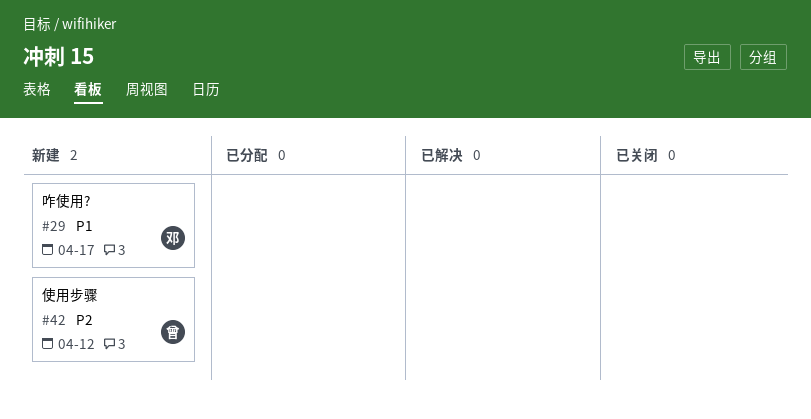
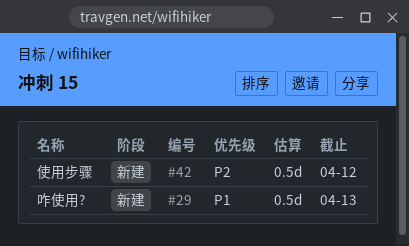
#29, due: Apr 17 -> Apr 13

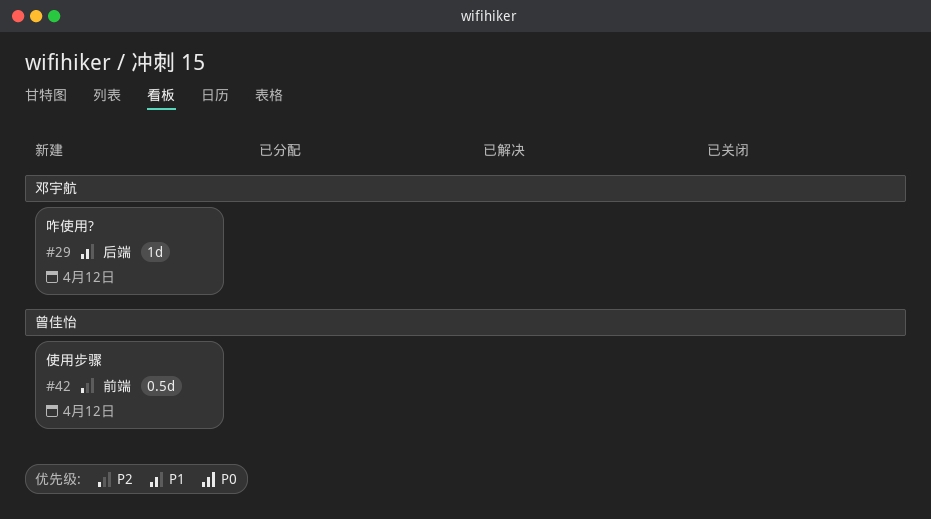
#29, estimate: 0.5d -> 1d
#29, due: Apr 13 -> Apr 12

